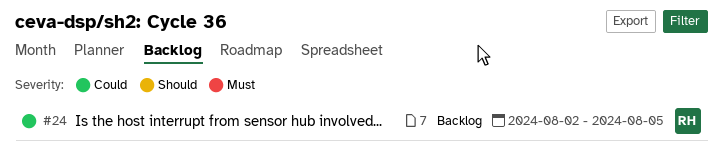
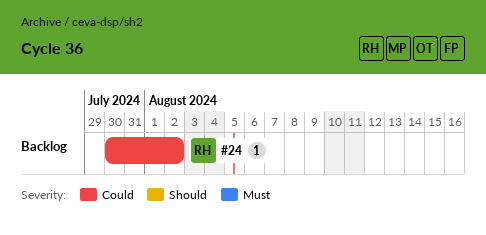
#24, start: Aug 2 -> Jul 30
#24, due: Aug 5 -> Aug 2

